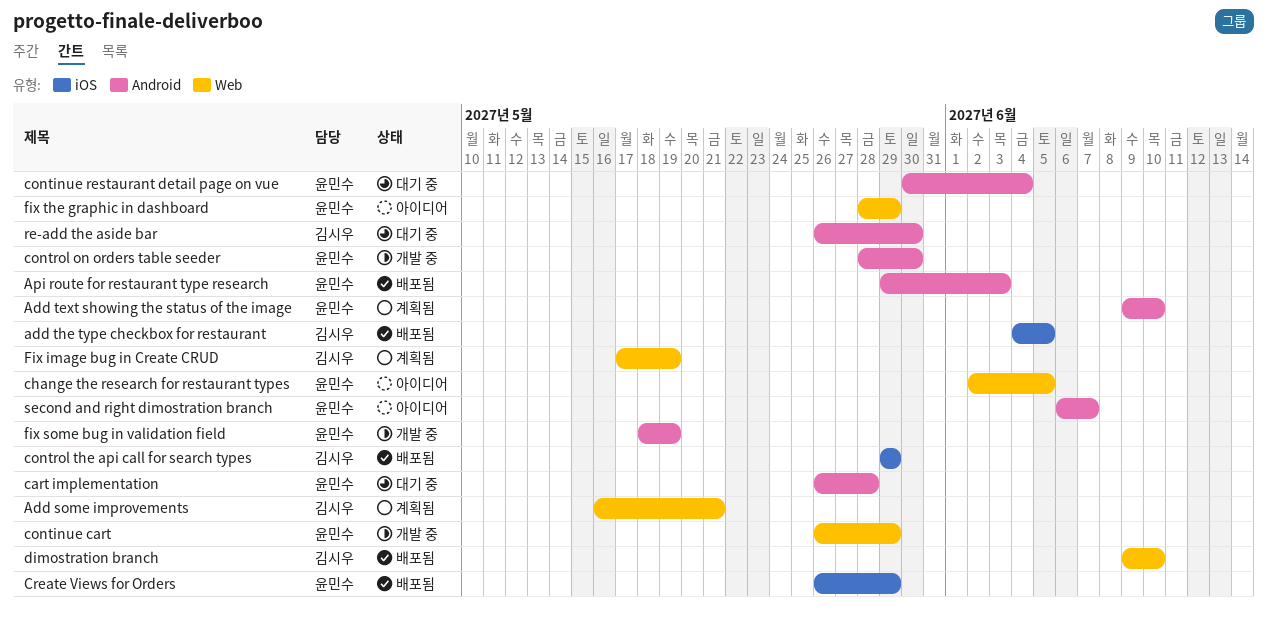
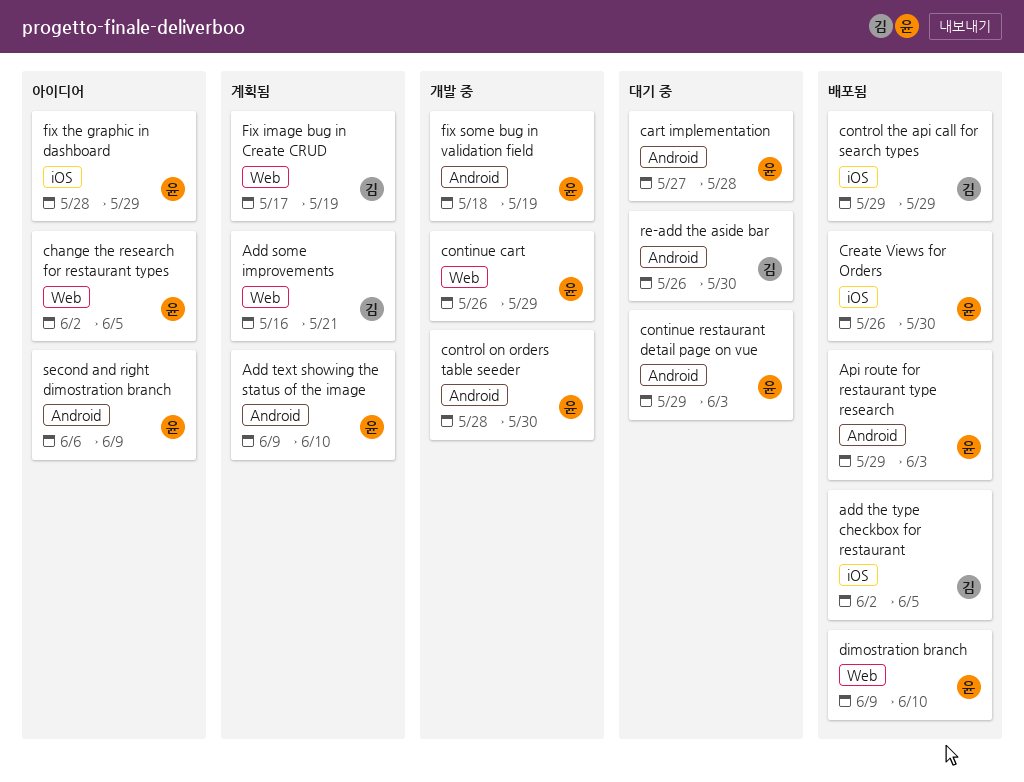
add the type checkbox for restaurant, start: Jun 4 -> Jun 2
cart implementation, start: May 26 -> May 27
continue restaurant detail page on vue, start: May 30 -> May 29
continue restaurant detail page on vue, due: Jun 4 -> Jun 3
Create Views for Orders, due: May 29 -> May 30
dimostration branch, owner: 김시우 -> 윤민수
fix the graphic in dashboard, label: Web -> iOS
second and right dimostration branch, due: Jun 7 -> Jun 9

